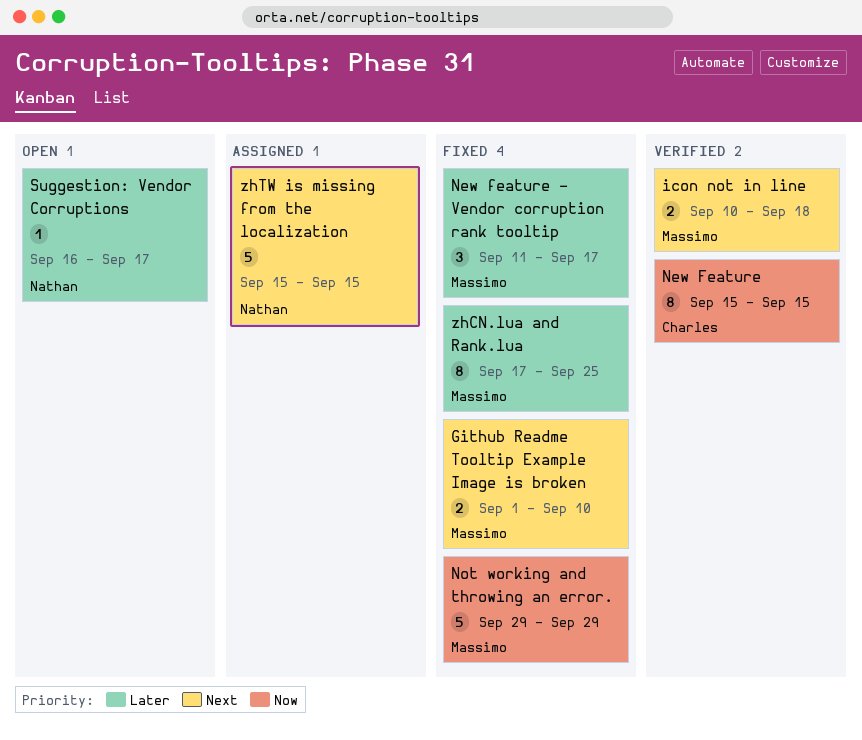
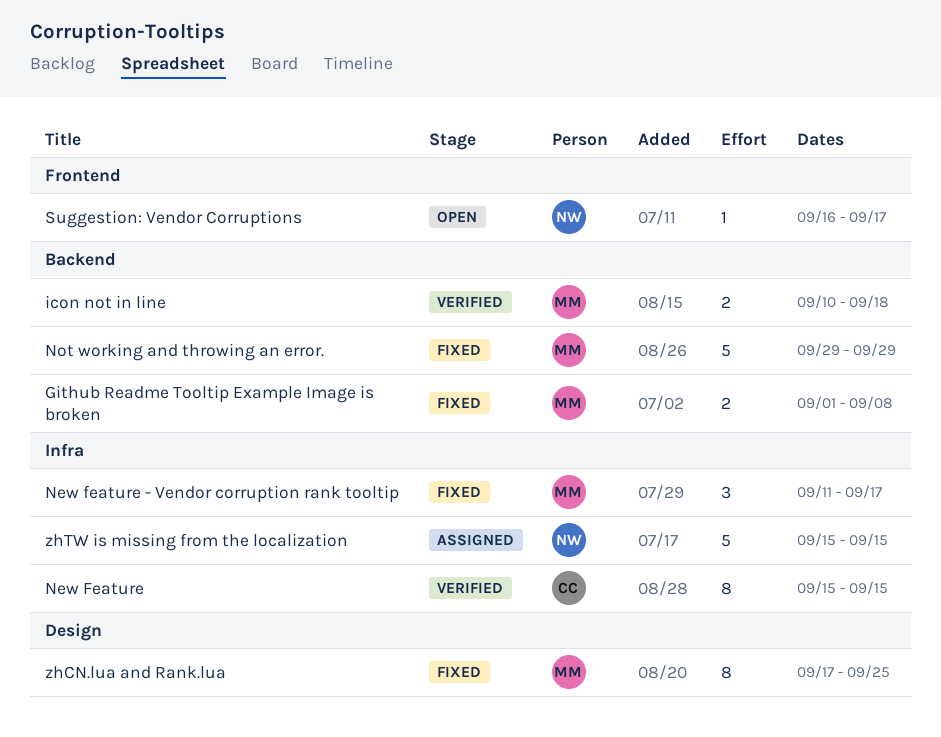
Github Readme Tooltip Example Image is broken, due: Sep 10 -> Sep 8

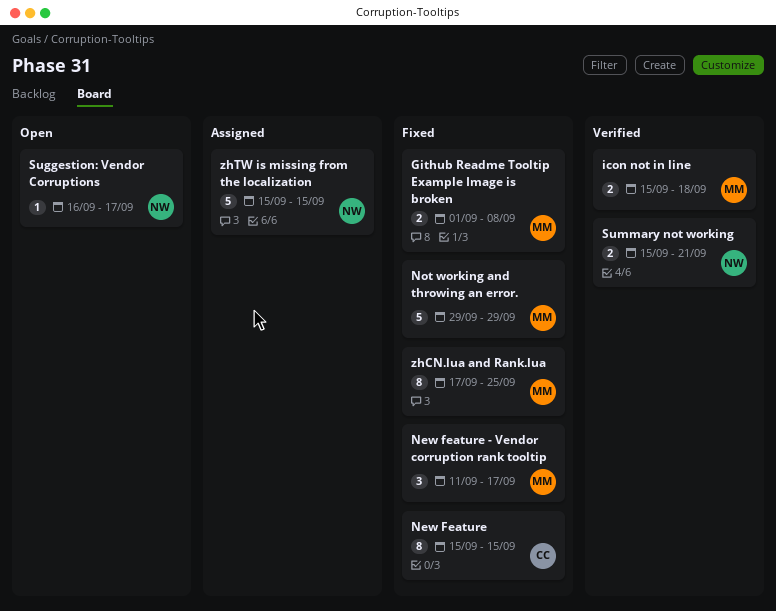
icon not in line, start: Sep 10 -> Sep 15
New Feature, status: Verified -> Fixed
Summary not working: none -> present

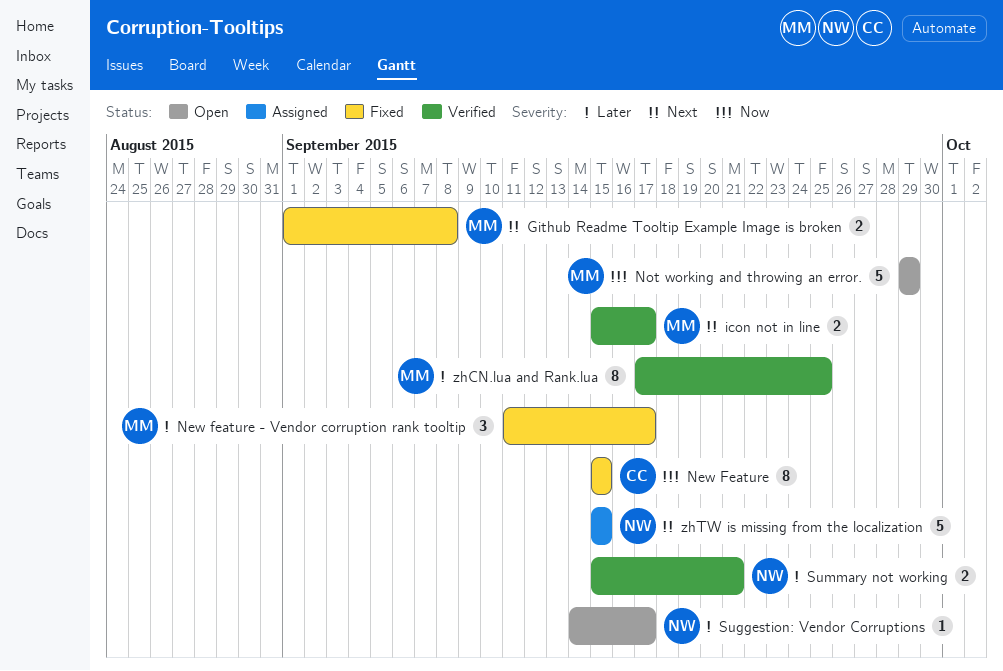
icon not in line, due: Sep 18 -> Sep 17
Not working and throwing an error., status: Fixed -> Open
Suggestion: Vendor Corruptions, start: Sep 16 -> Sep 14
zhCN.lua and Rank.lua, status: Fixed -> Verified

